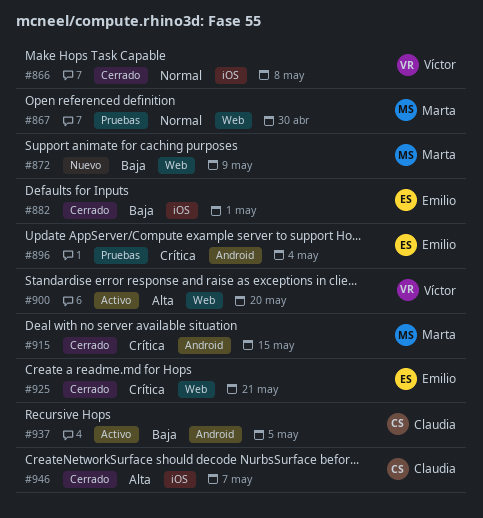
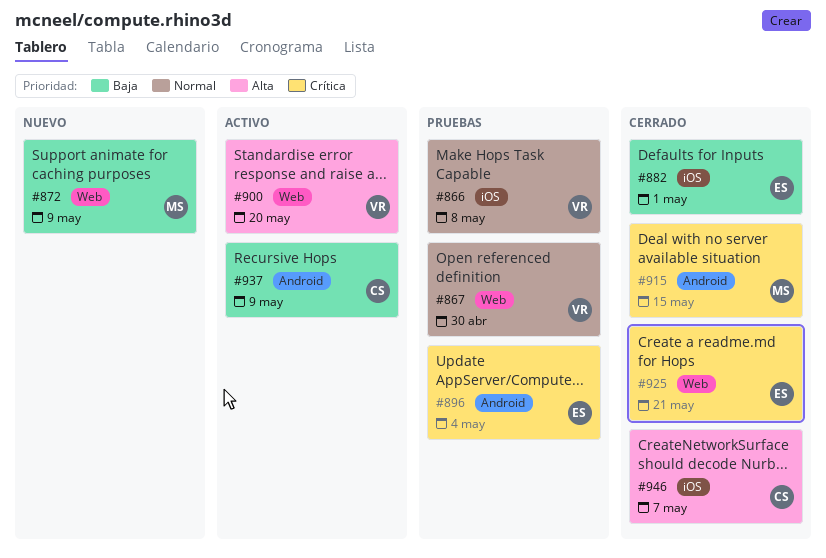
#866, status: Cerrado -> Pruebas
#867, owner: Marta -> Víctor
#937, due: May 5 -> May 9

